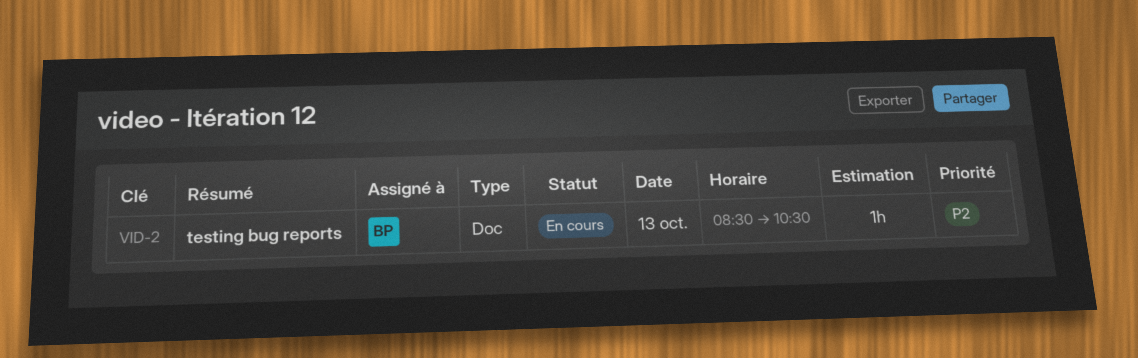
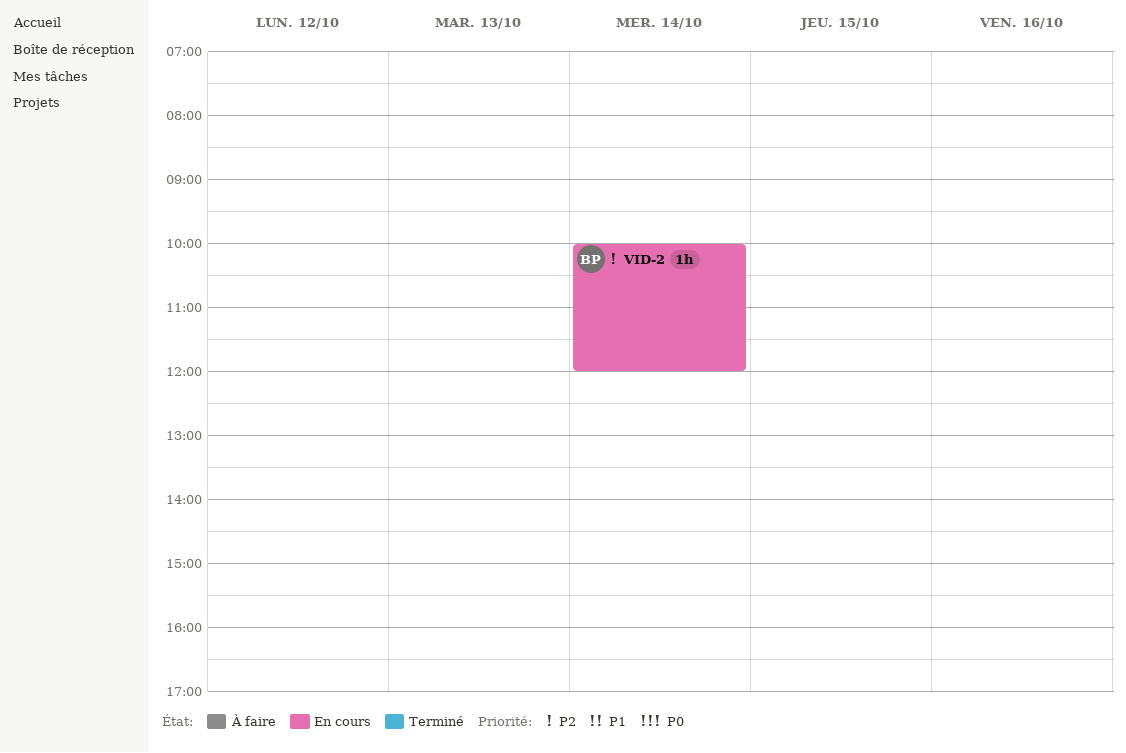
VID-2, day: Oct 13 -> Oct 14
VID-2, begins: 08:30 -> 10:00
VID-2, ends: 10:30 -> 12:00

